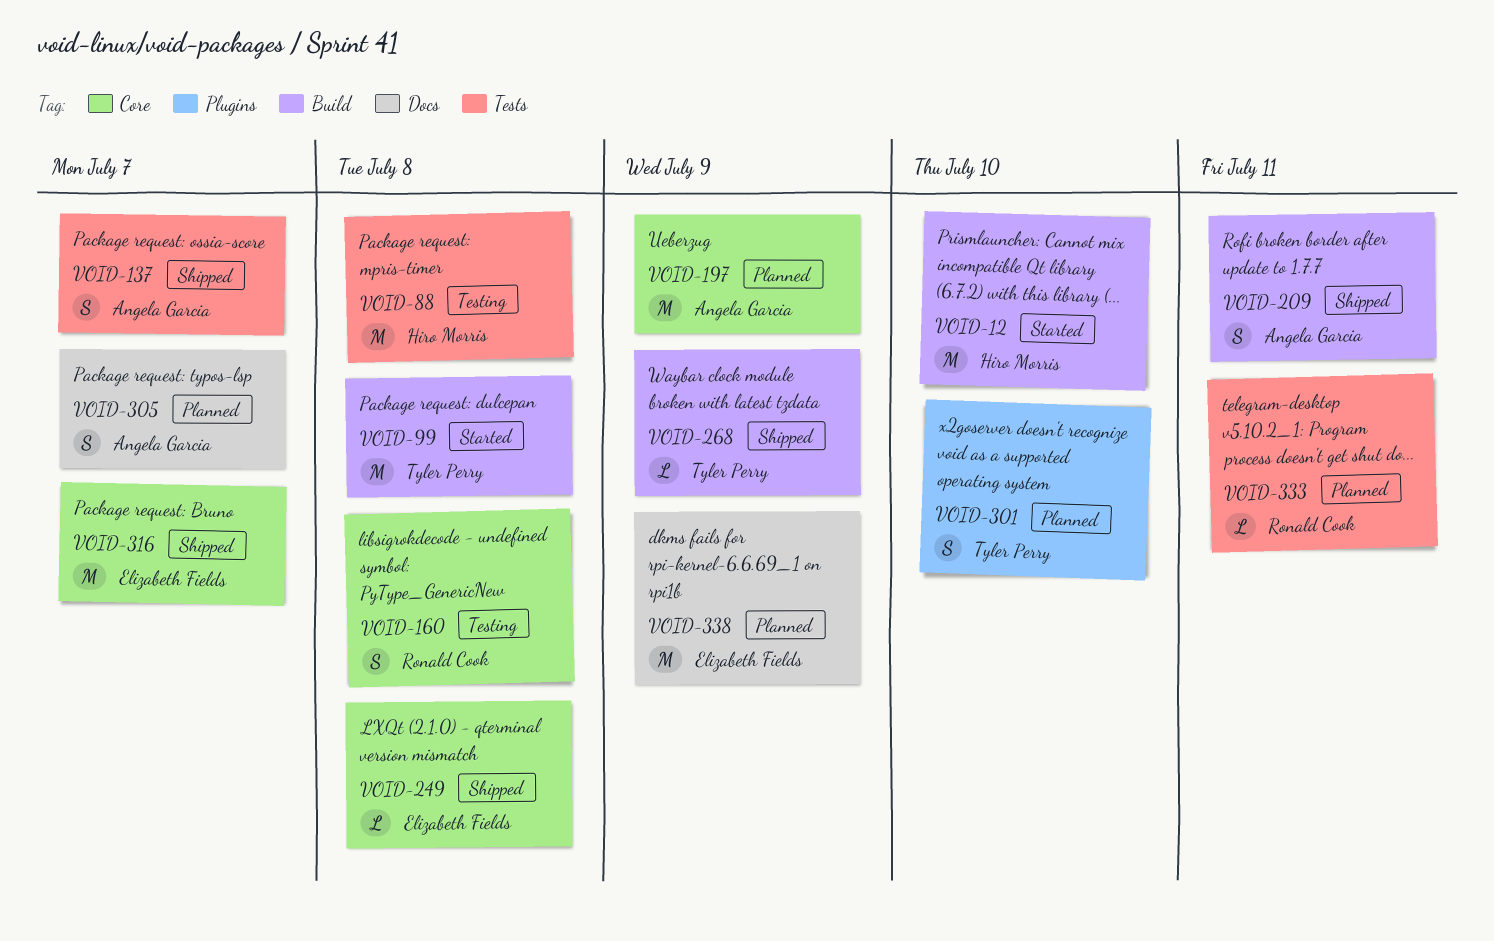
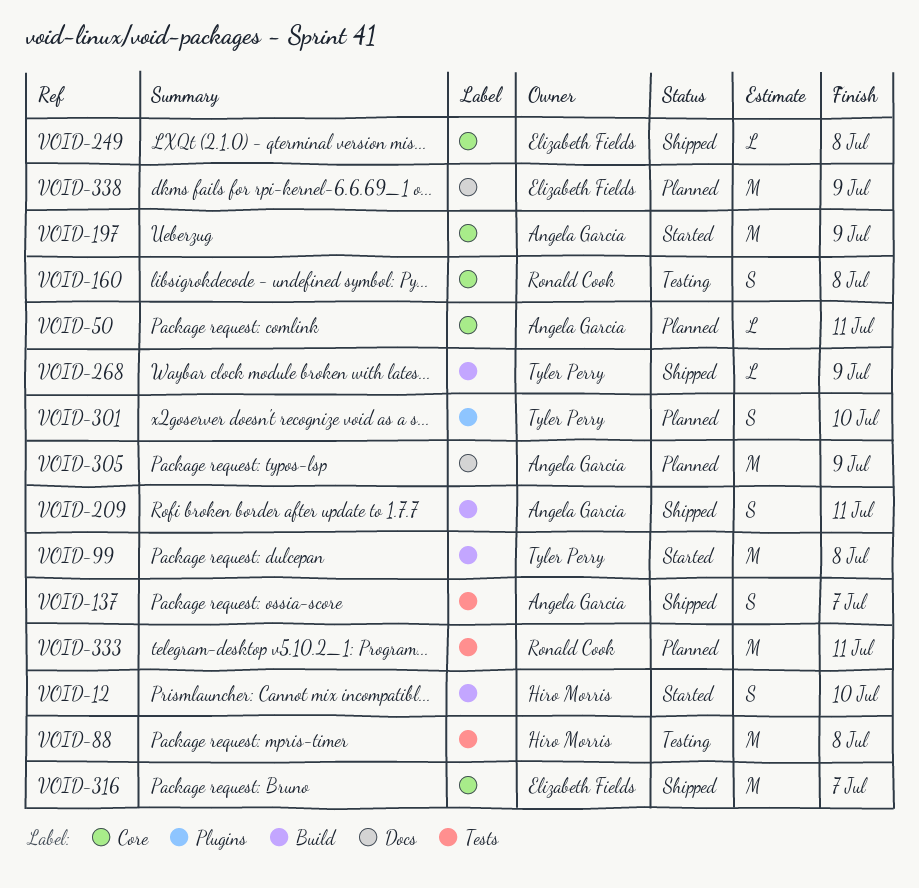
VOID-12, estimate: M -> S
VOID-50: none -> present
VOID-197, status: Planned -> Started
VOID-305, estimate: S -> M
VOID-305, due: Jul 7 -> Jul 9
VOID-333, estimate: L -> M

